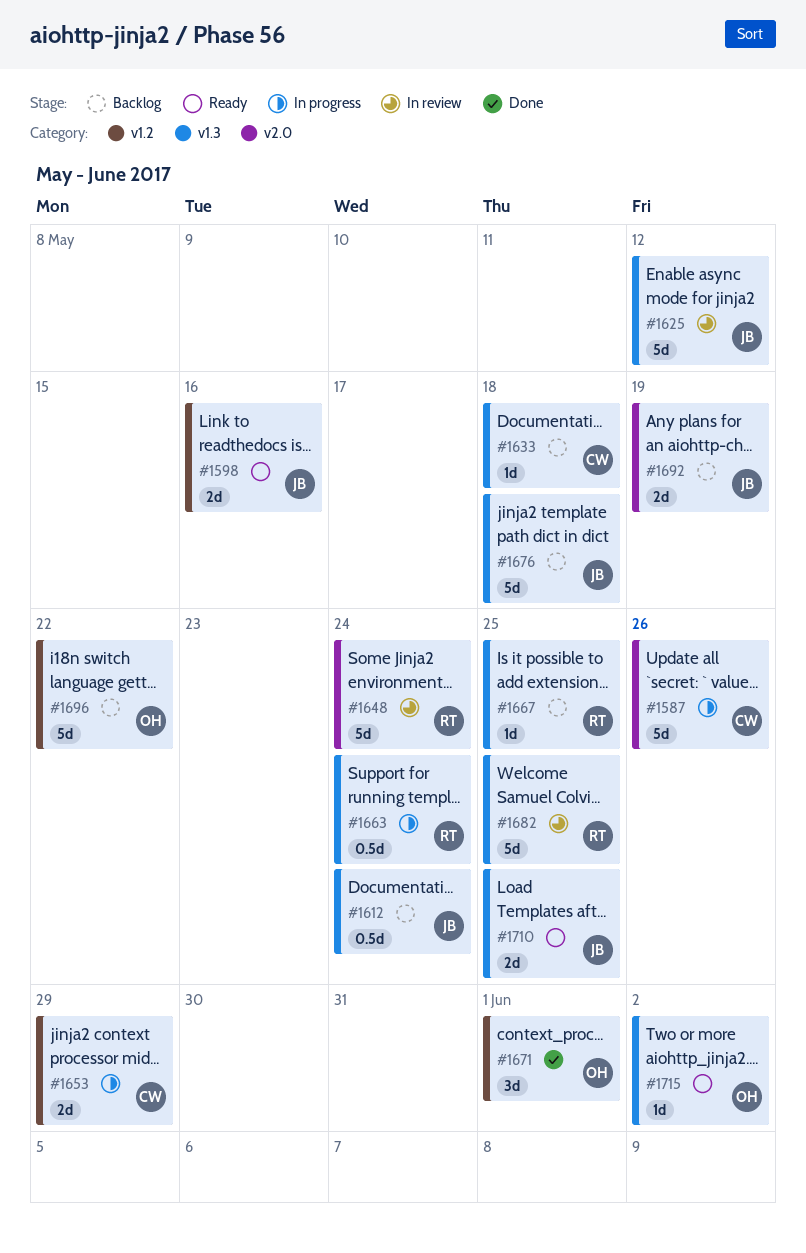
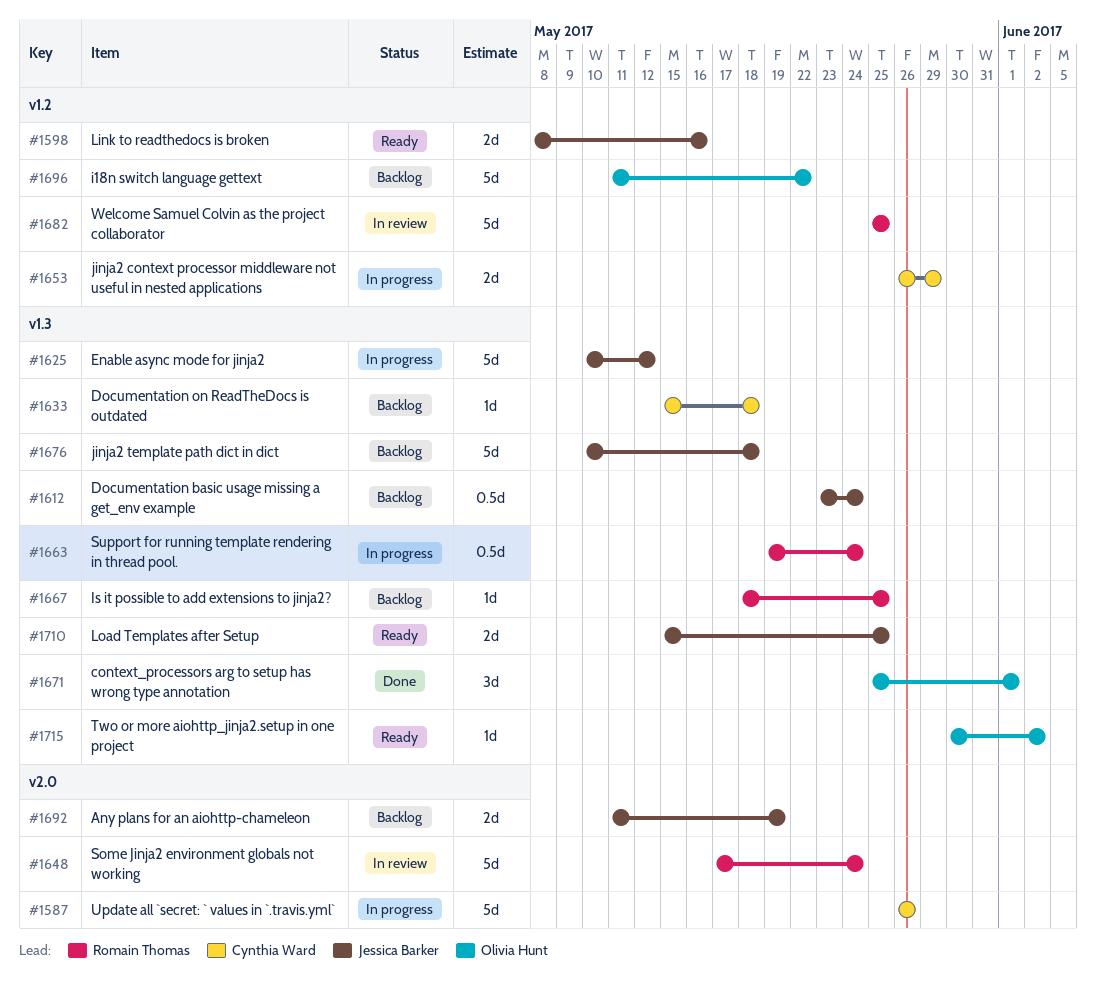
#1625, status: In review -> In progress
#1671, label: v1.2 -> v1.3
#1682, label: v1.3 -> v1.2

